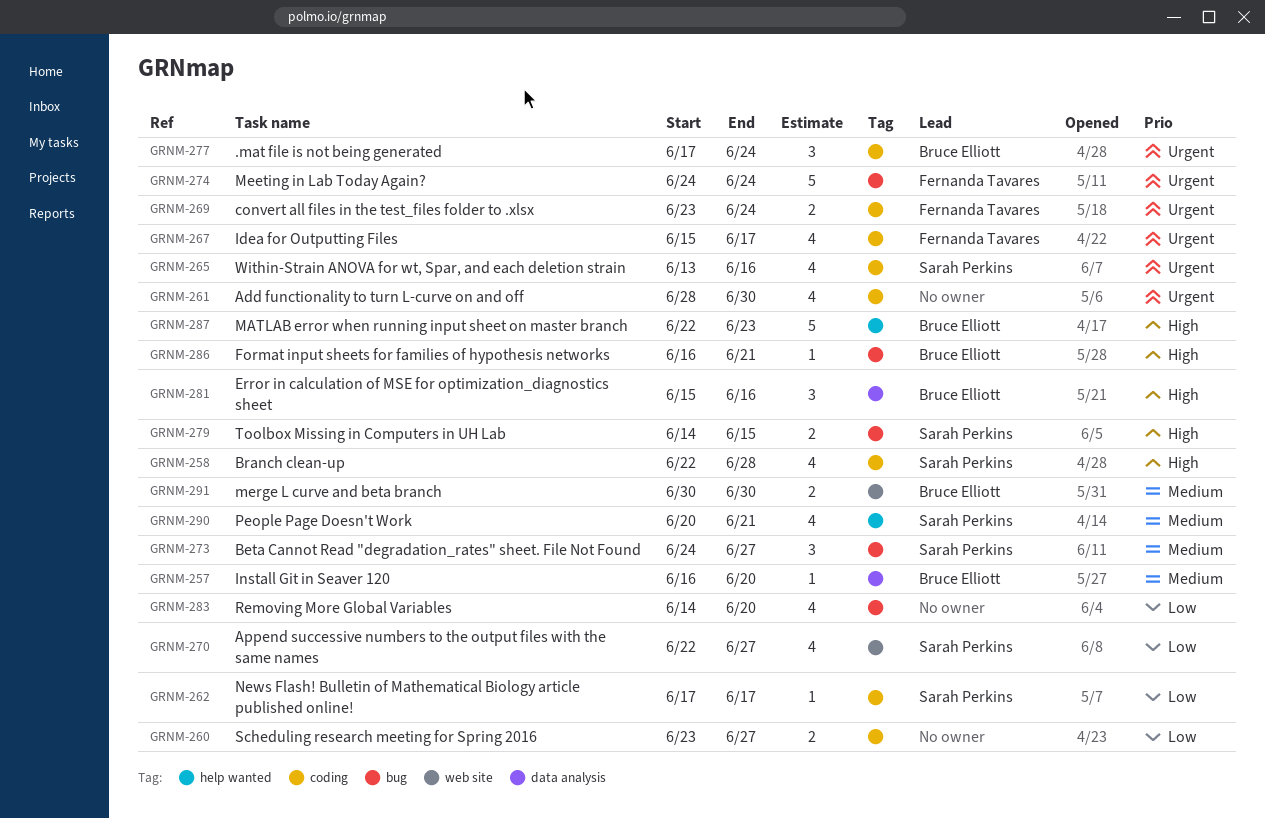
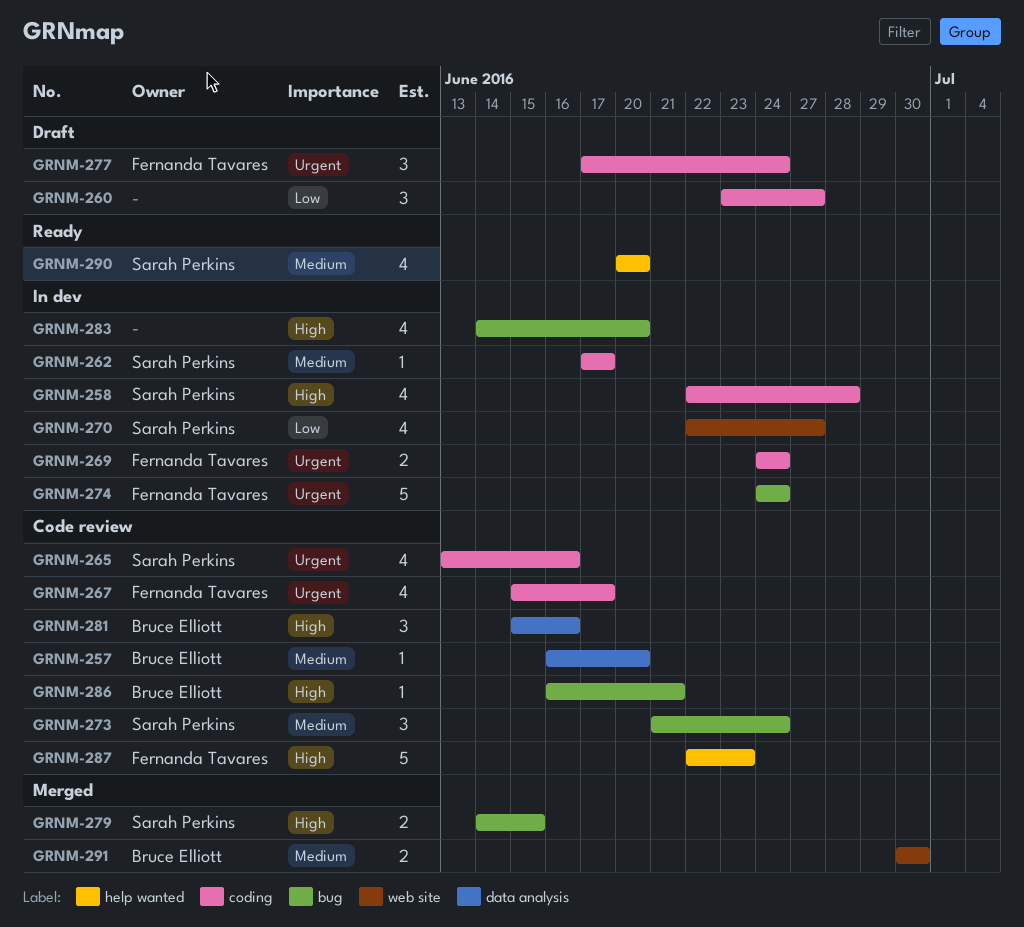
GRNM-260, estimate: 2 -> 3
GRNM-261: present -> none
GRNM-262, priority: Low -> Medium
GRNM-269, start: Jun 23 -> Jun 24
GRNM-273, start: Jun 24 -> Jun 21
GRNM-273, due: Jun 27 -> Jun 24
GRNM-277, owner: Bruce Elliott -> Fernanda Tavares
GRNM-283, priority: Low -> High
GRNM-287, owner: Bruce Elliott -> Fernanda Tavares
GRNM-290, due: Jun 21 -> Jun 20

